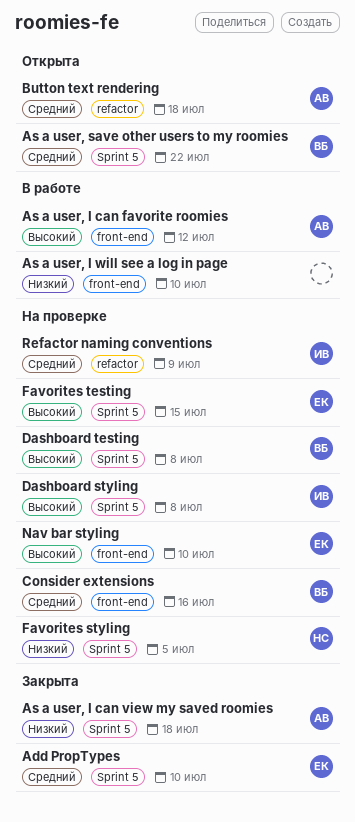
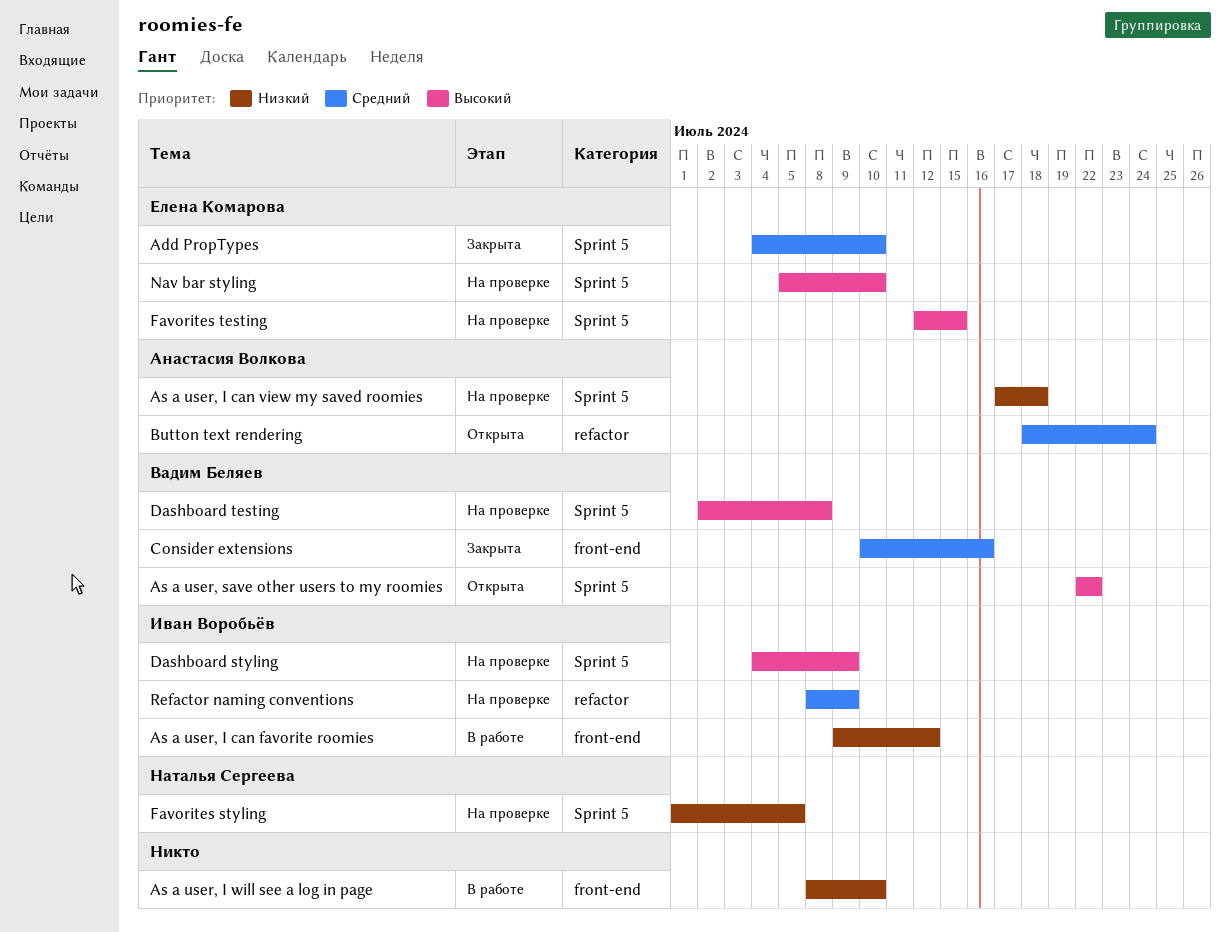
As a user, I can favorite roomies, owner: Анастасия Волкова -> Иван Воробьёв
As a user, I can favorite roomies, priority: Высокий -> Низкий
As a user, I can view my saved roomies, status: Закрыта -> На проверке
As a user, save other users to my roomies, priority: Средний -> Высокий
Button text rendering, due: Jul 18 -> Jul 24
Consider extensions, status: На проверке -> Закрыта
Dashboard styling, due: Jul 8 -> Jul 9
Nav bar styling, label: front-end -> Sprint 5

